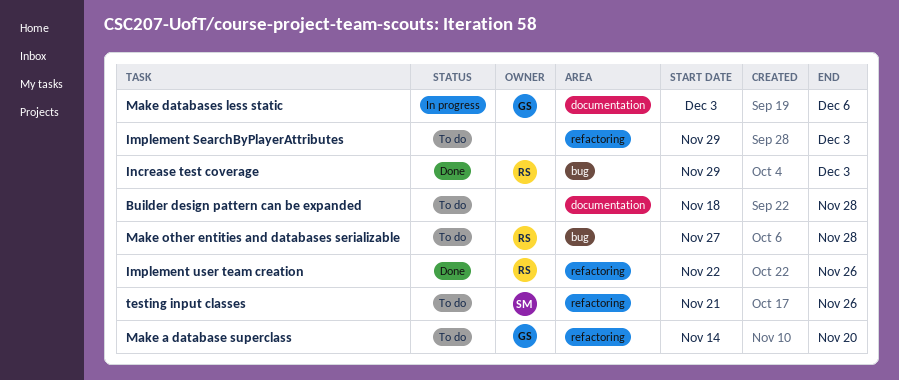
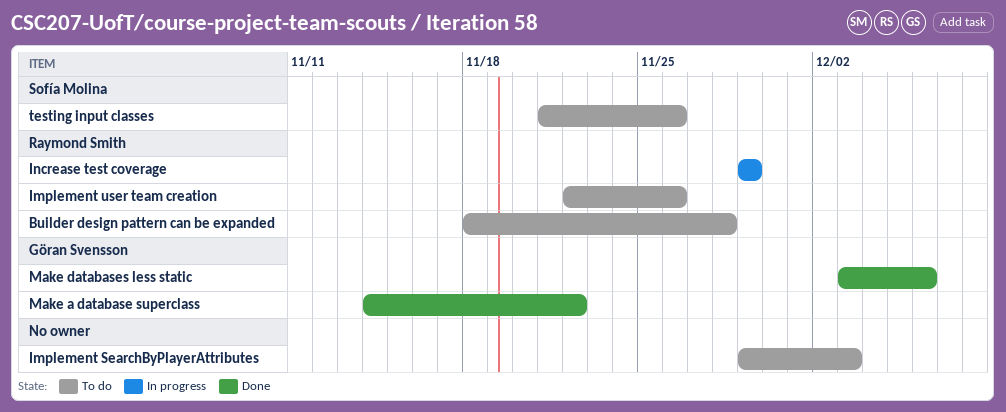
Builder design pattern can be expanded, owner: none -> Raymond Smith
Implement user team creation, status: Done -> To do
Increase test coverage, status: Done -> In progress
Increase test coverage, due: Dec 3 -> Nov 29
Make a database superclass, status: To do -> Done
Make a database superclass, due: Nov 20 -> Nov 22
Make databases less static, status: In progress -> Done
Make other entities and databases serializable: present -> none

